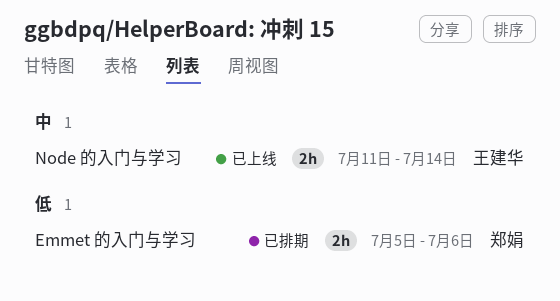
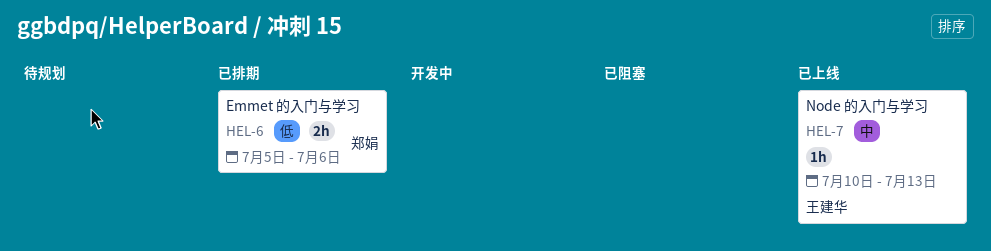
Node 的入门与学习, estimate: 2h -> 1h
Node 的入门与学习, start: Jul 11 -> Jul 10
Node 的入门与学习, due: Jul 14 -> Jul 13

